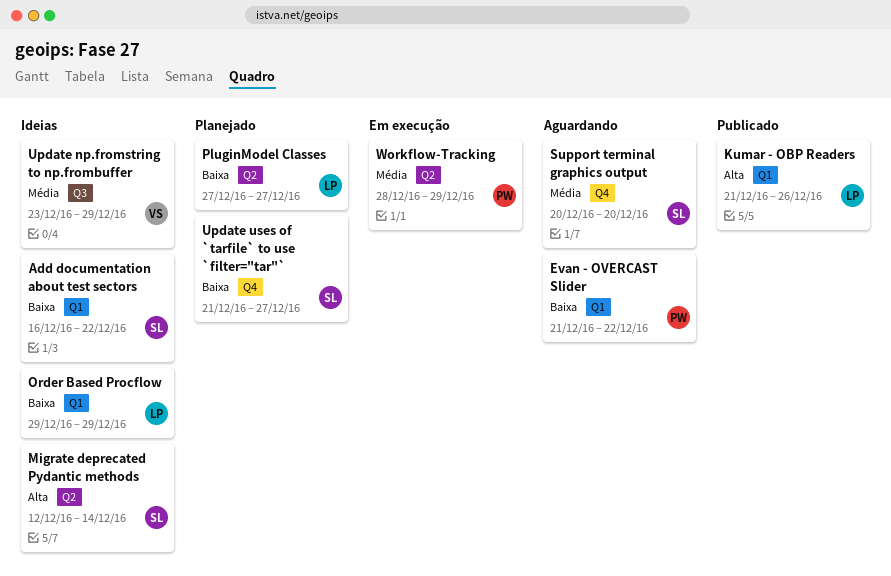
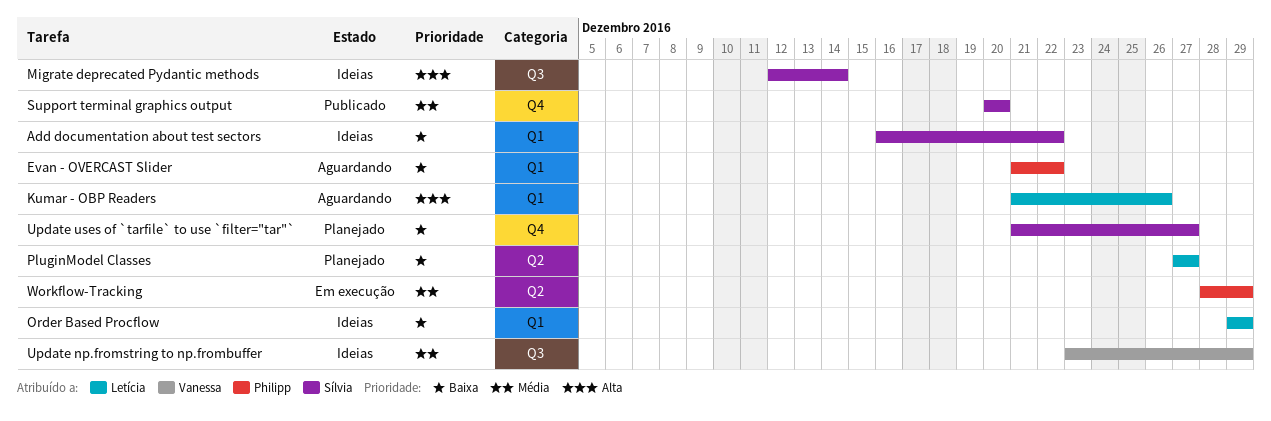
Kumar - OBP Readers, status: Publicado -> Aguardando
Migrate deprecated Pydantic methods, label: Q2 -> Q3
Support terminal graphics output, status: Aguardando -> Publicado

